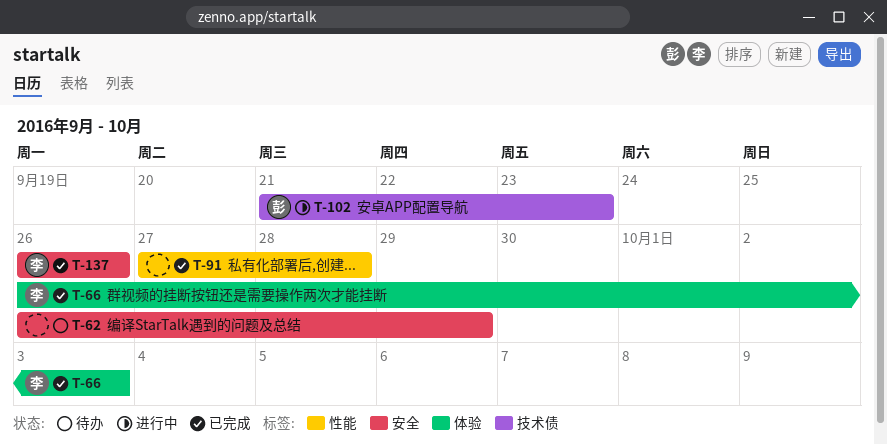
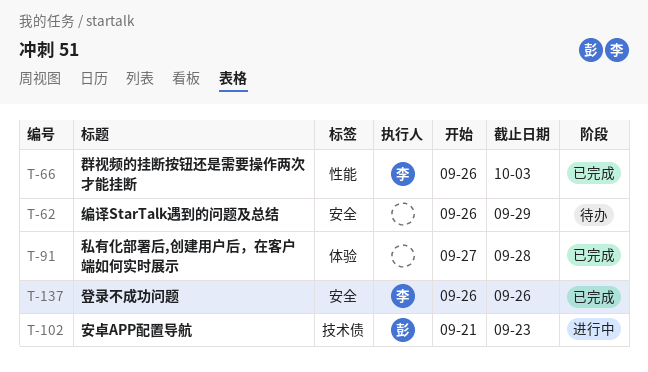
T-66, label: 体验 -> 性能
T-91, label: 性能 -> 体验

